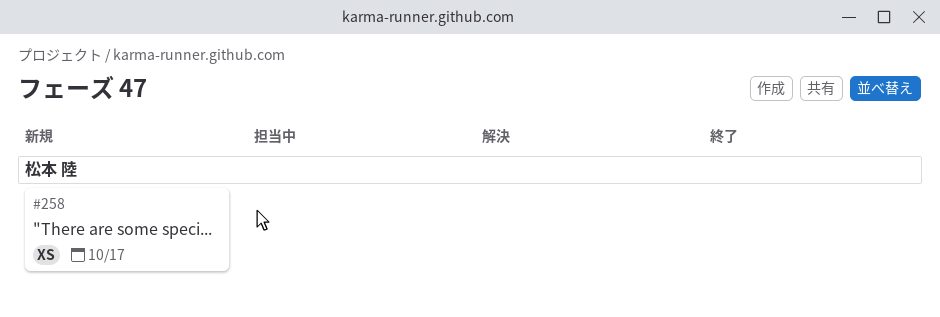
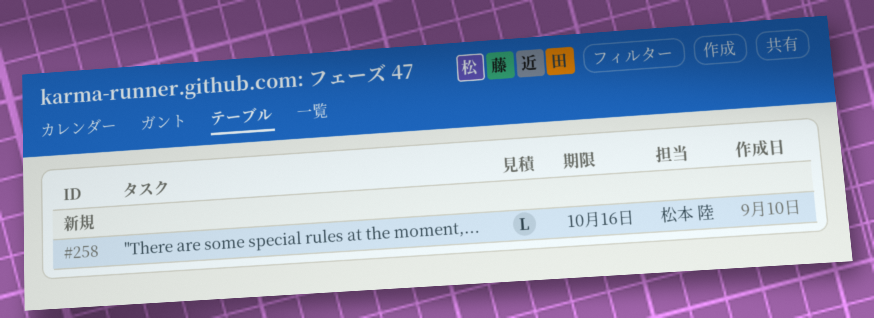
#258, estimate: XS -> L
#258, due: Oct 17 -> Oct 16

